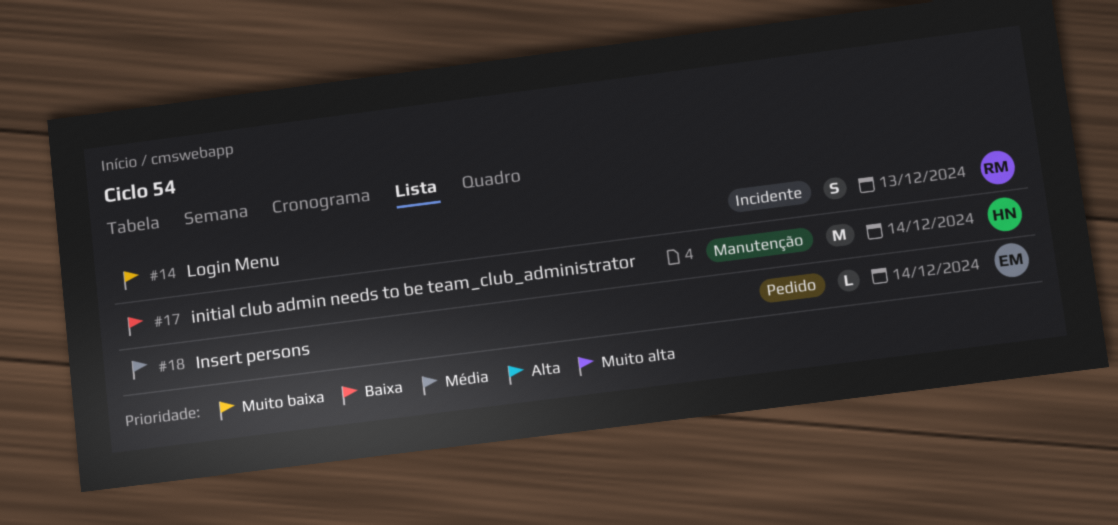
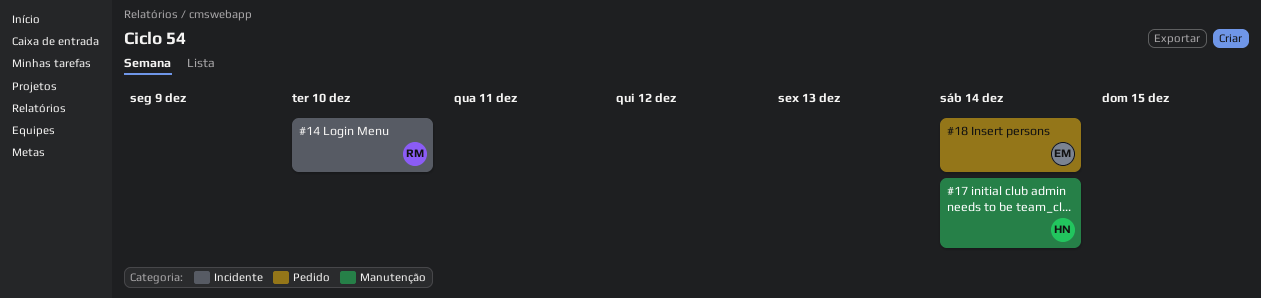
#14, due: Dec 13 -> Dec 10

